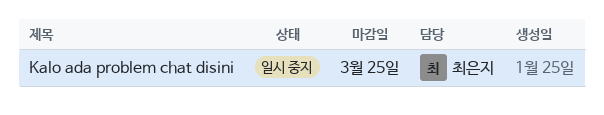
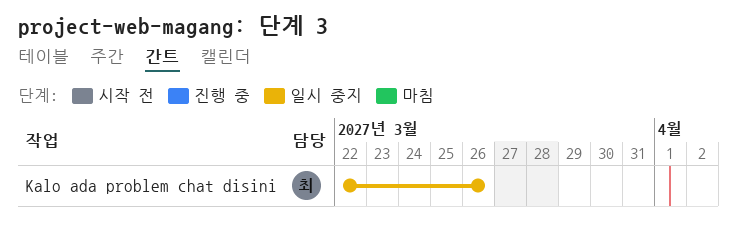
Kalo ada problem chat disini, due: Mar 25 -> Mar 26

